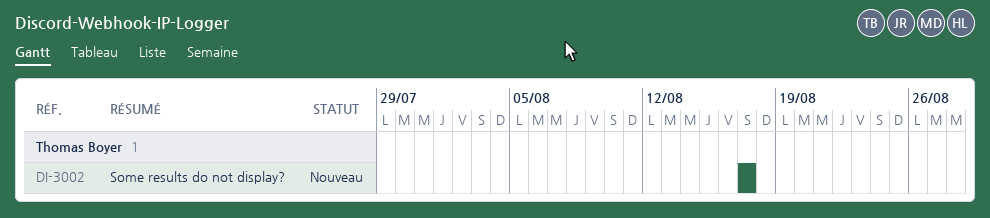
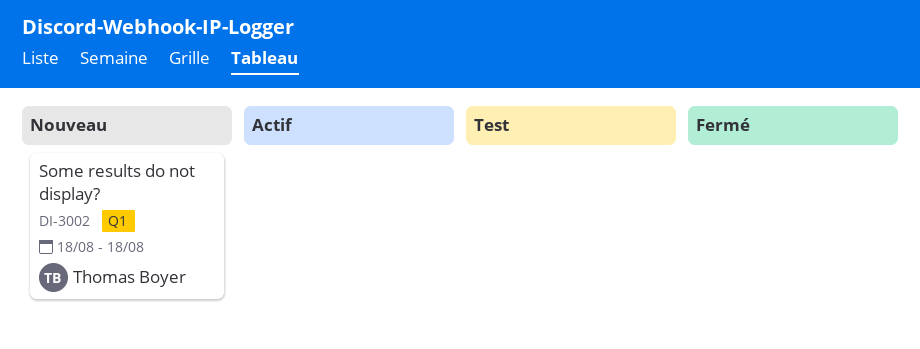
DI-3002, start: Aug 17 -> Aug 18
DI-3002, due: Aug 17 -> Aug 18

